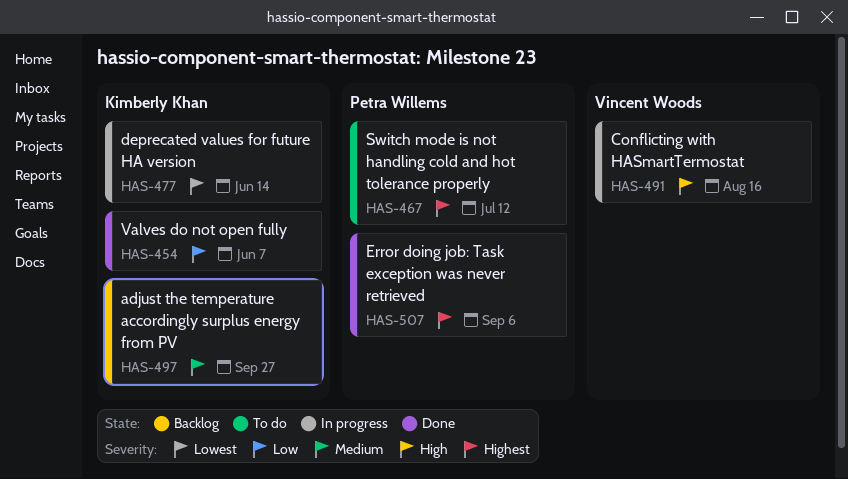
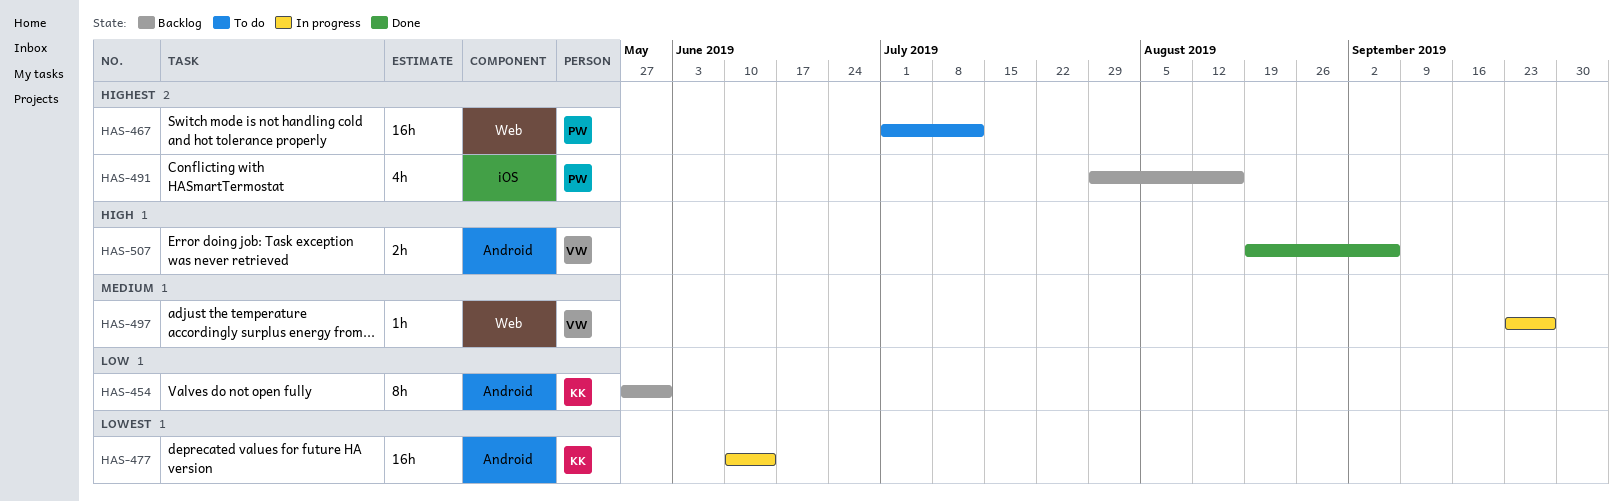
HAS-454, status: Done -> Backlog
HAS-454, due: Jun 7 -> May 31
HAS-491, status: In progress -> Backlog
HAS-491, owner: Vincent Woods -> Petra Willems
HAS-491, priority: High -> Highest
HAS-497, status: Backlog -> In progress
HAS-497, owner: Kimberly Khan -> Vincent Woods
HAS-507, owner: Petra Willems -> Vincent Woods
HAS-507, priority: Highest -> High

